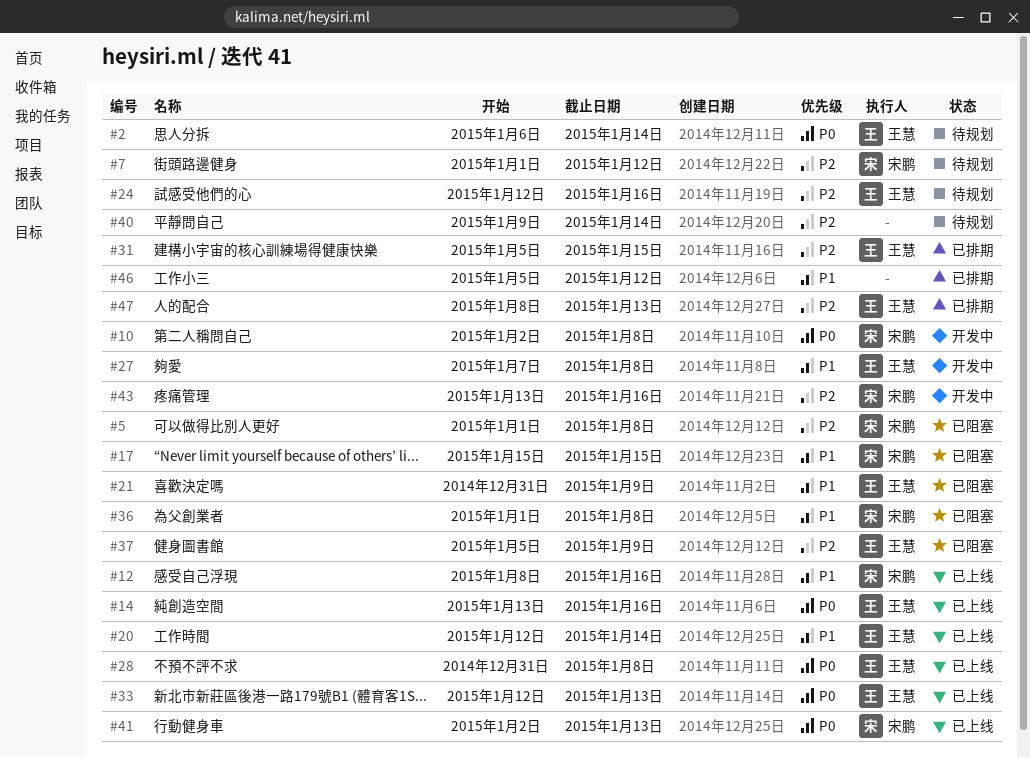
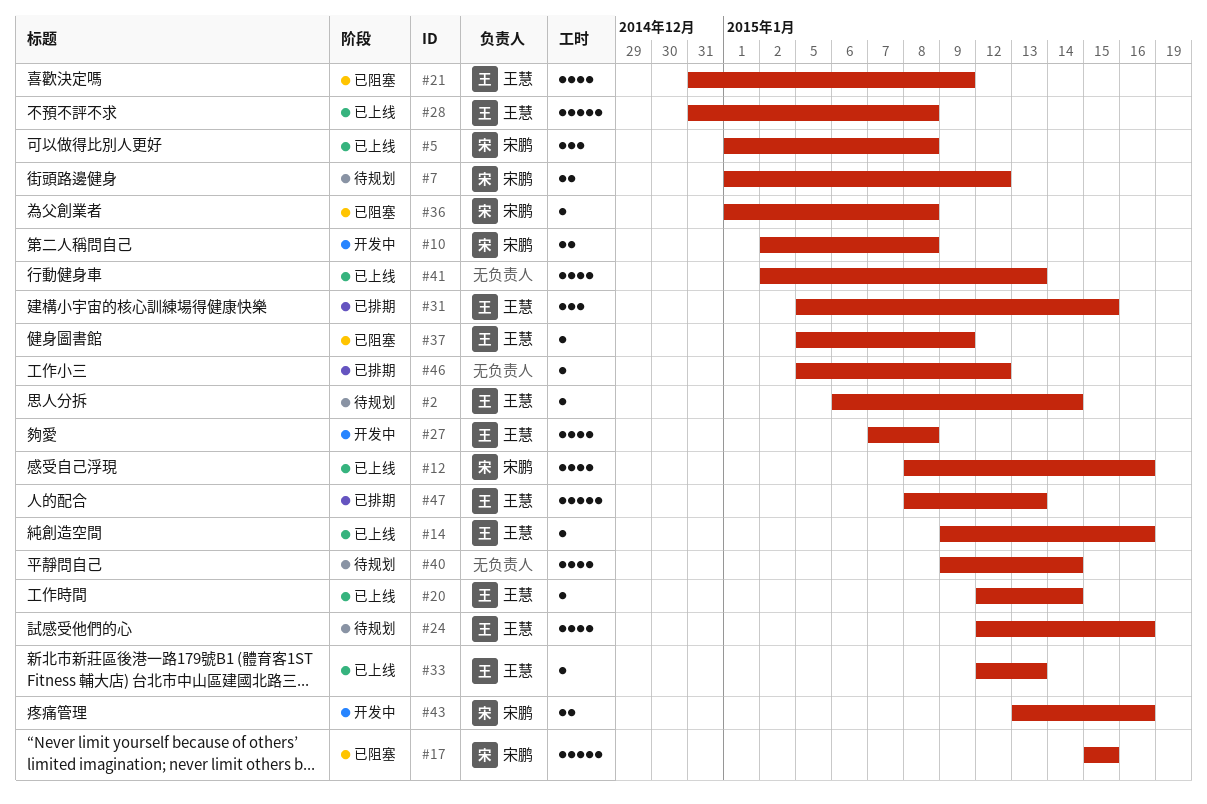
#5, status: 已阻塞 -> 已上线
#14, start: Jan 13 -> Jan 9
#41, owner: 宋鹏 -> none

